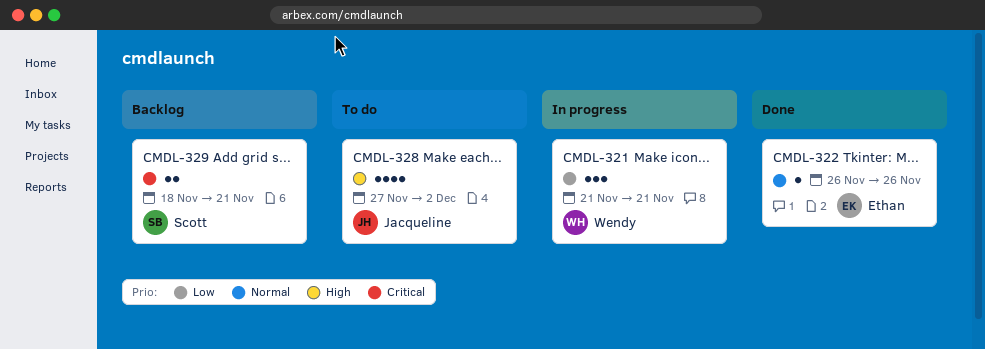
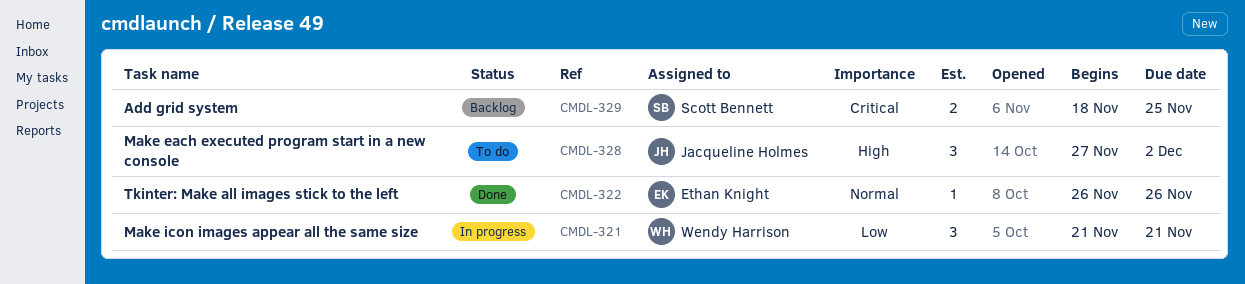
CMDL-328, estimate: 4 -> 3
CMDL-329, due: Nov 21 -> Nov 25

